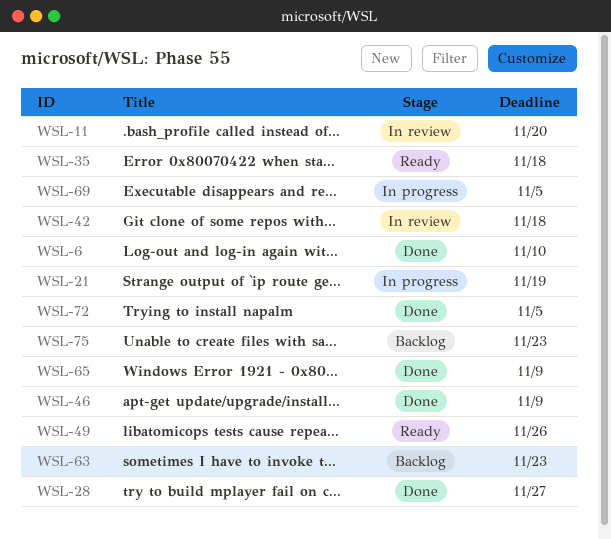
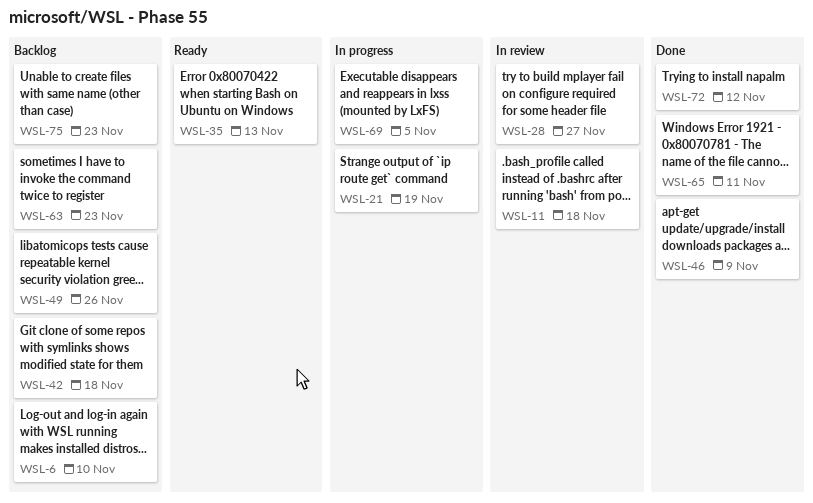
WSL-6, status: Done -> Backlog
WSL-11, due: Nov 20 -> Nov 18
WSL-28, status: Done -> In review
WSL-35, due: Nov 18 -> Nov 13
WSL-42, status: In review -> Backlog
WSL-49, status: Ready -> Backlog
WSL-65, due: Nov 9 -> Nov 11
WSL-72, due: Nov 5 -> Nov 12

